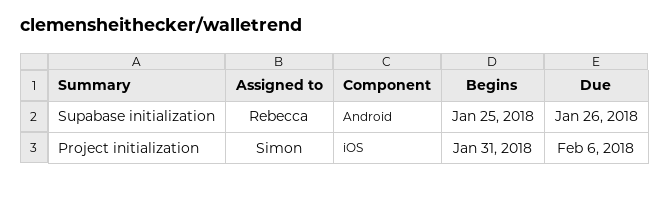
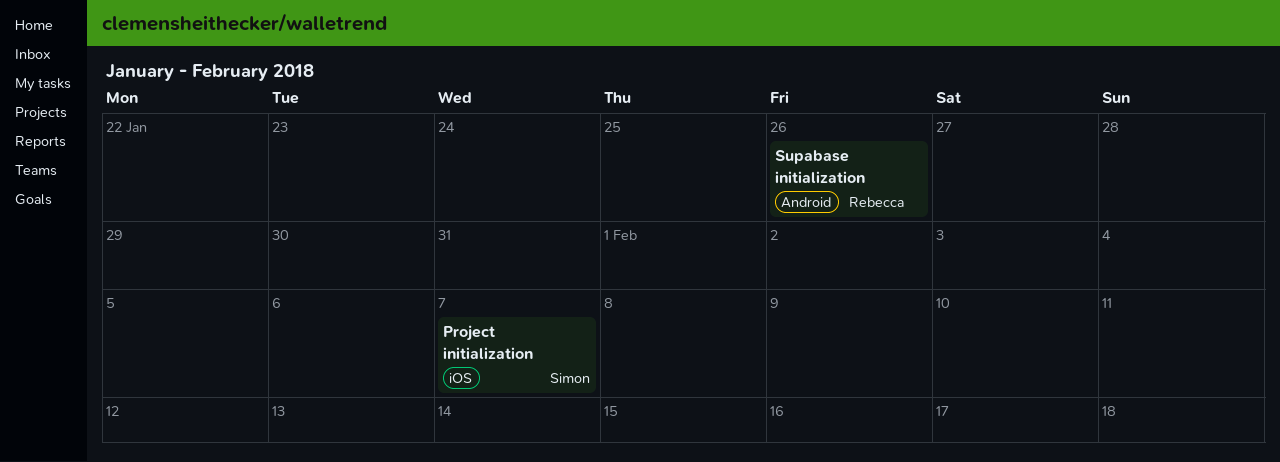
Project initialization, due: Feb 6 -> Feb 7

